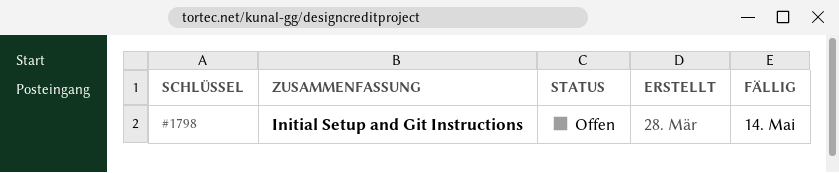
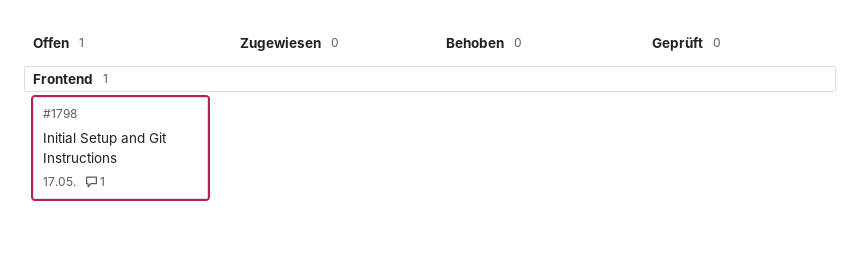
#1798, due: May 14 -> May 17

